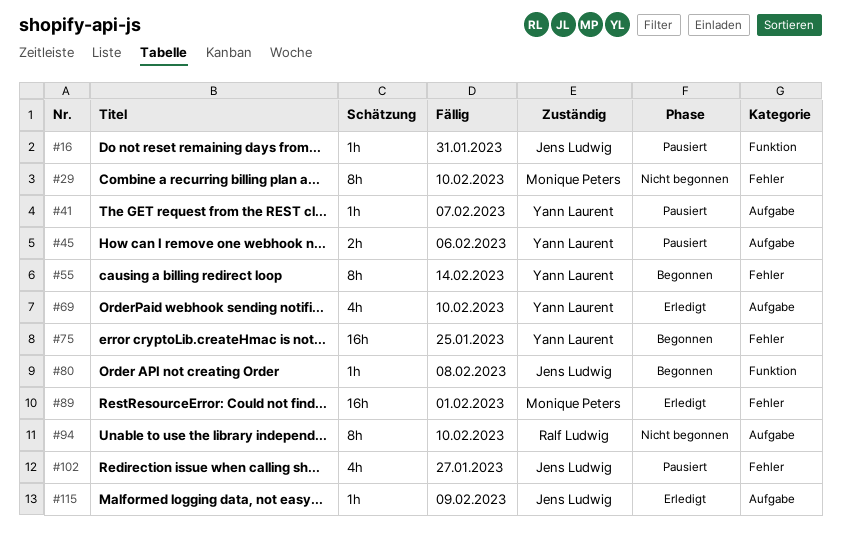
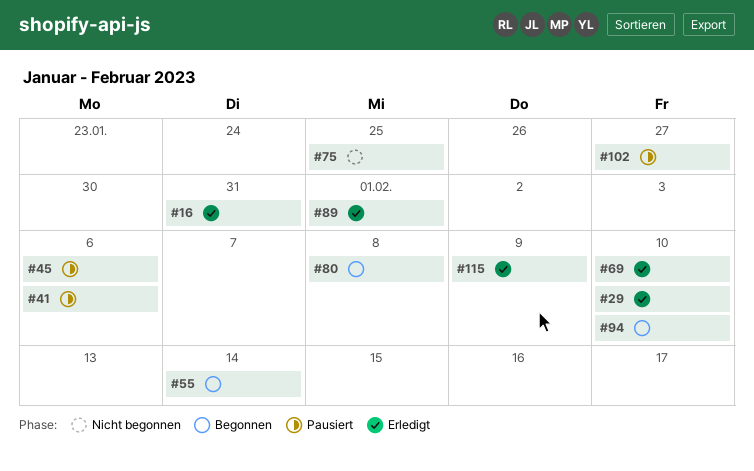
#16, status: Pausiert -> Erledigt
#29, status: Nicht begonnen -> Erledigt
#41, due: Feb 7 -> Feb 6
#75, status: Begonnen -> Nicht begonnen
#94, status: Nicht begonnen -> Begonnen

